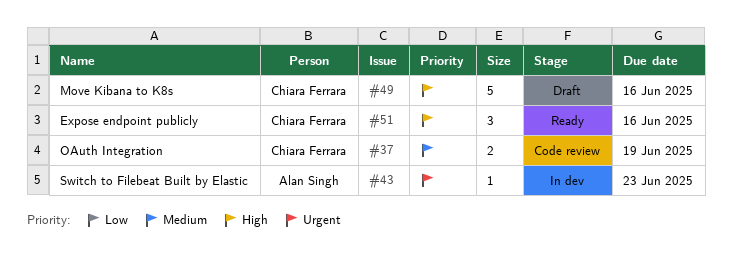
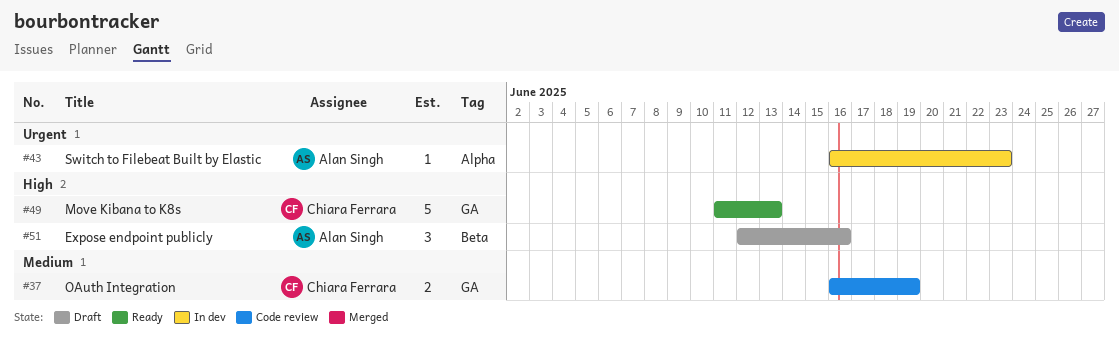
#49, status: Draft -> Ready
#49, due: Jun 16 -> Jun 13
#51, status: Ready -> Draft
#51, owner: Chiara Ferrara -> Alan Singh

